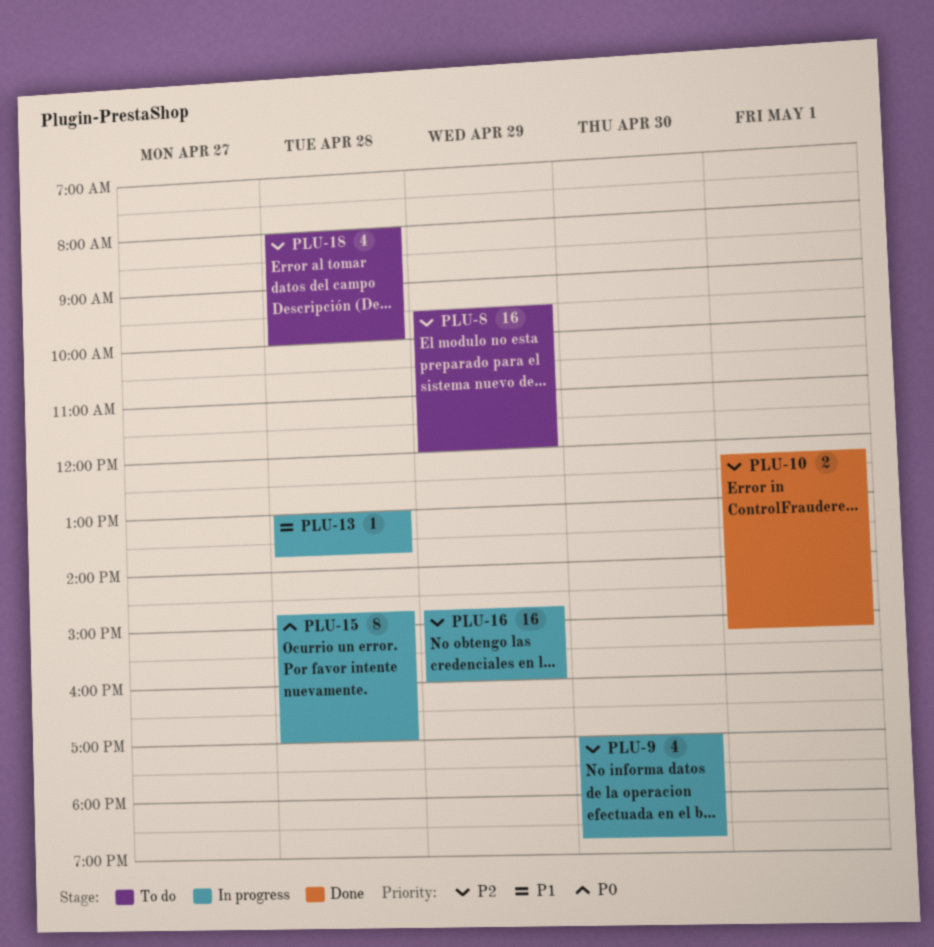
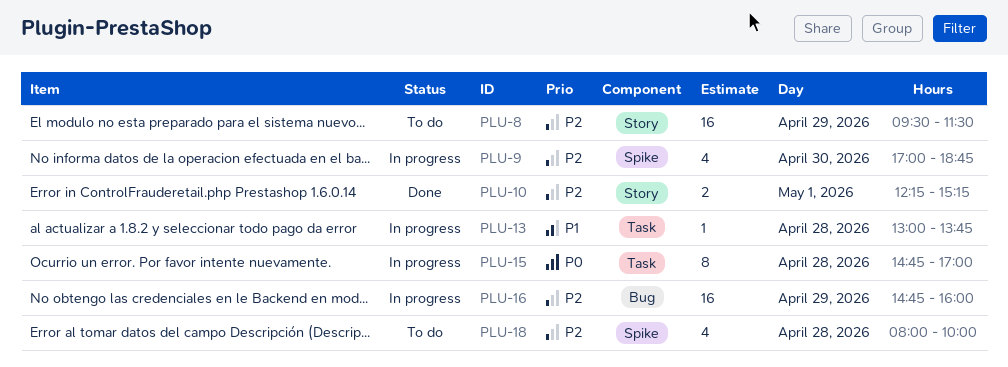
PLU-8, ends: 12:00 -> 11:30

